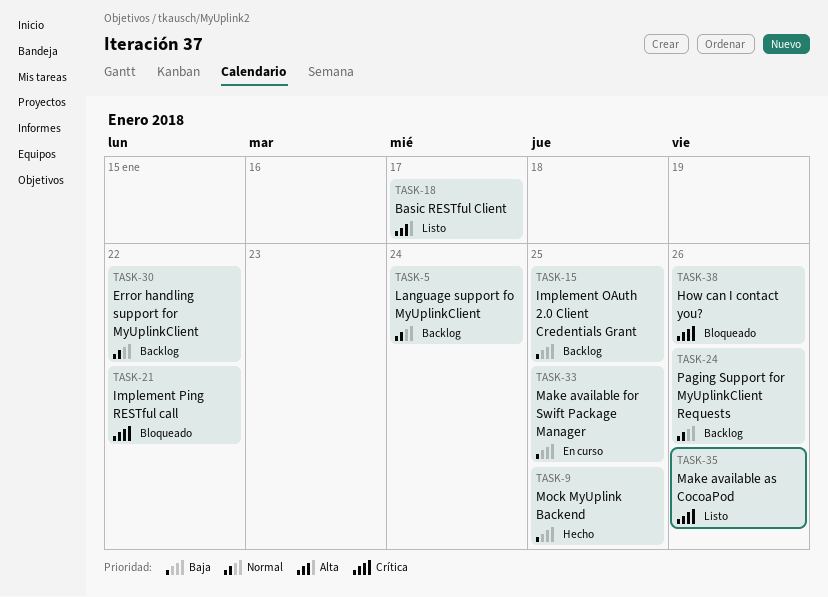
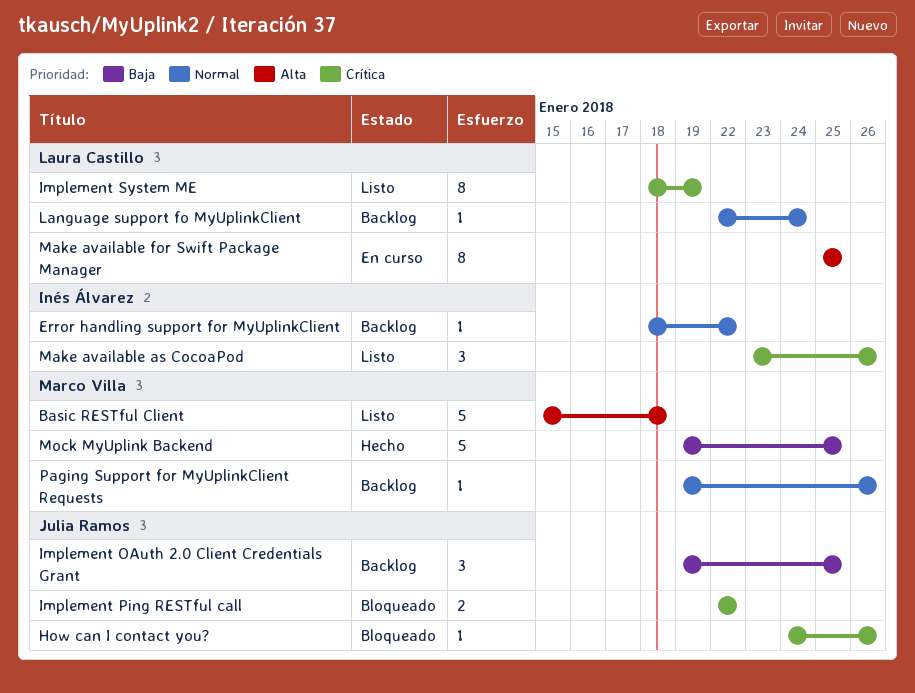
Basic RESTful Client, due: Jan 17 -> Jan 18
Implement System ME: none -> present
Make available for Swift Package Manager, priority: Baja -> Alta

